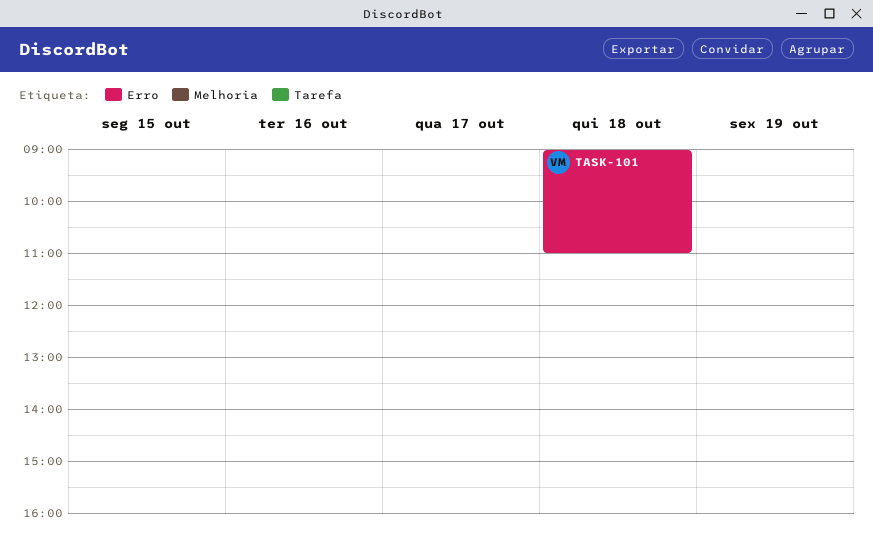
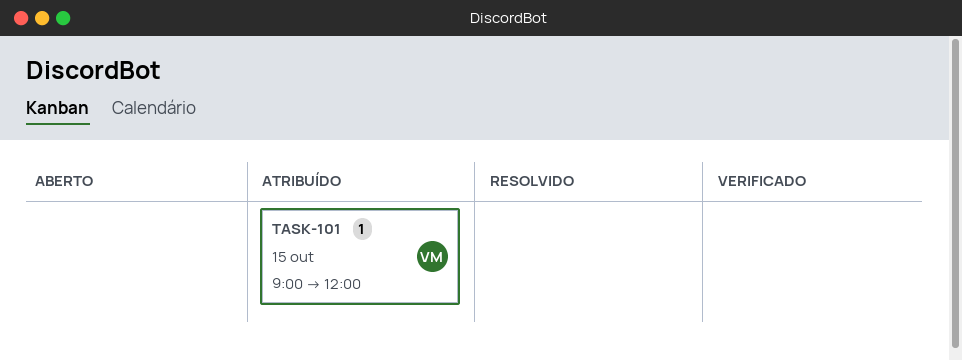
TASK-101, day: Oct 18 -> Oct 15
TASK-101, ends: 11:00 -> 12:00

